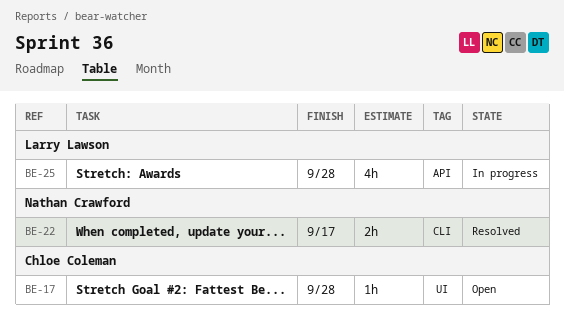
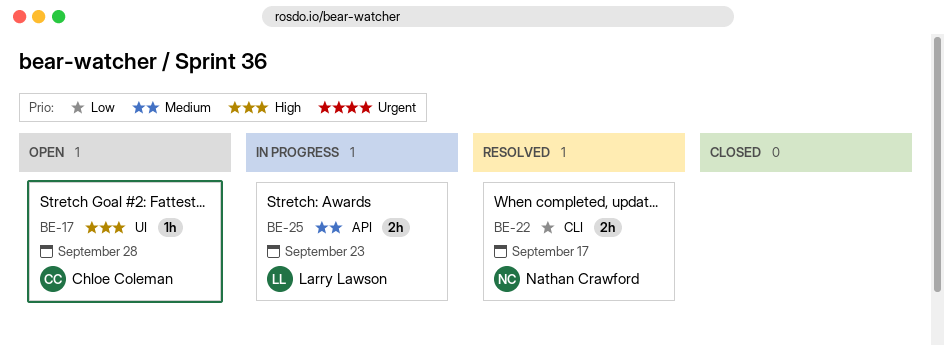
BE-25, estimate: 4h -> 2h
BE-25, due: Sep 28 -> Sep 23

